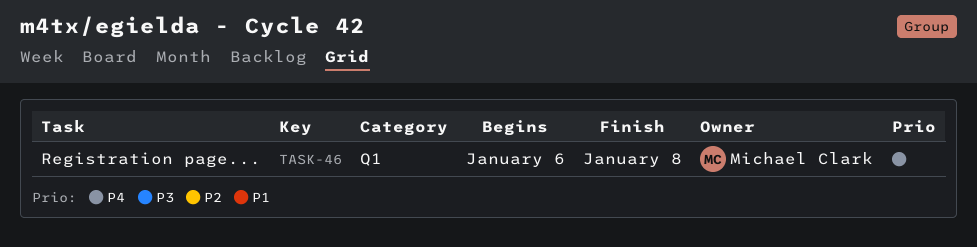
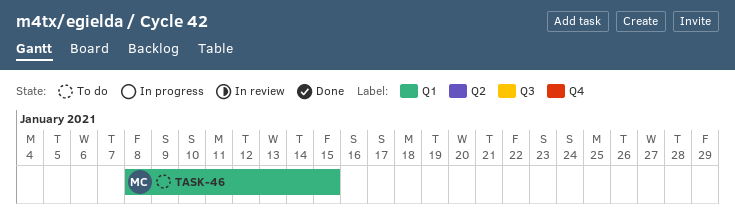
TASK-46, start: Jan 6 -> Jan 8
TASK-46, due: Jan 8 -> Jan 15

